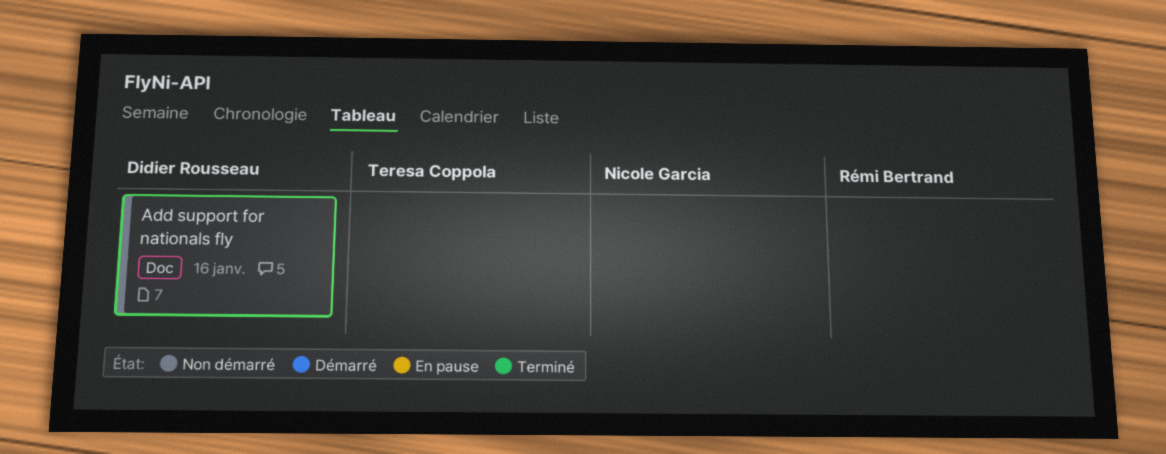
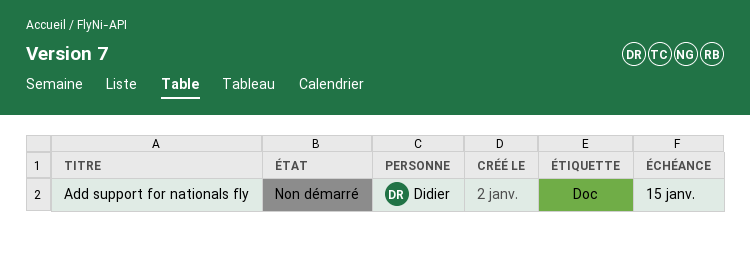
Add support for nationals fly, due: Jan 16 -> Jan 15

